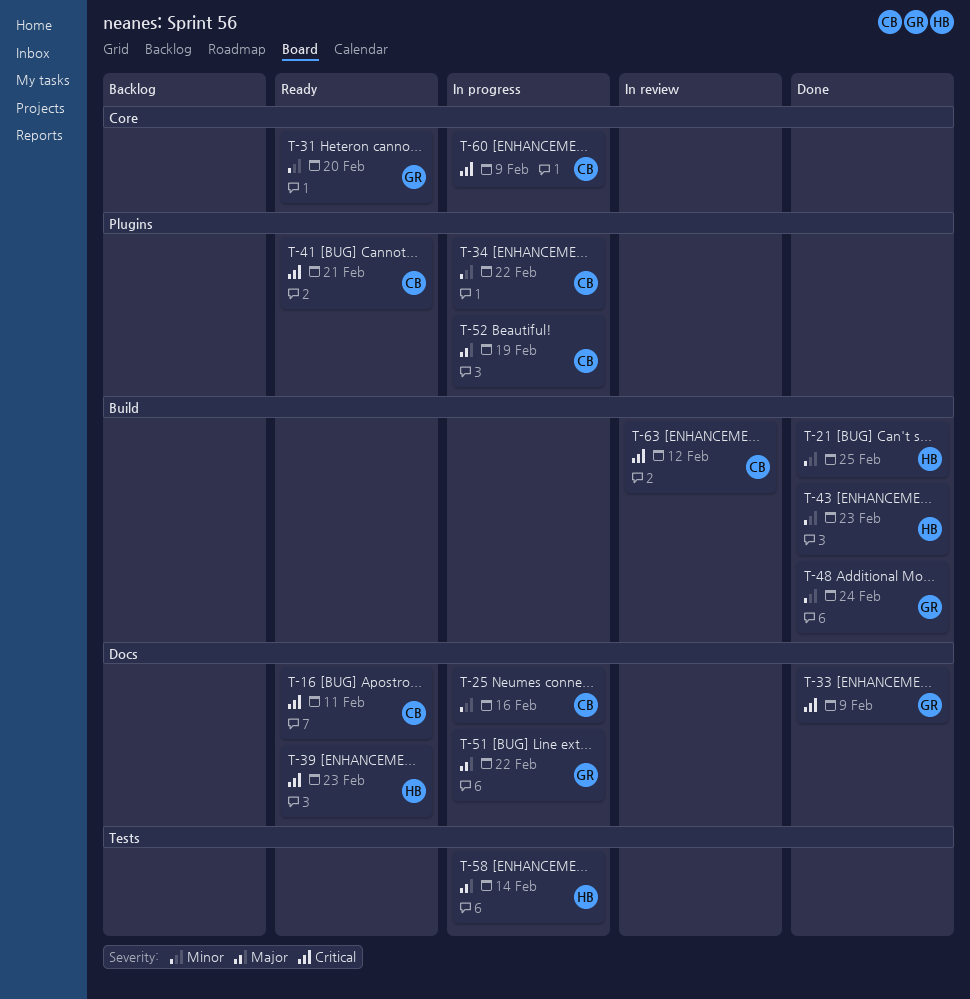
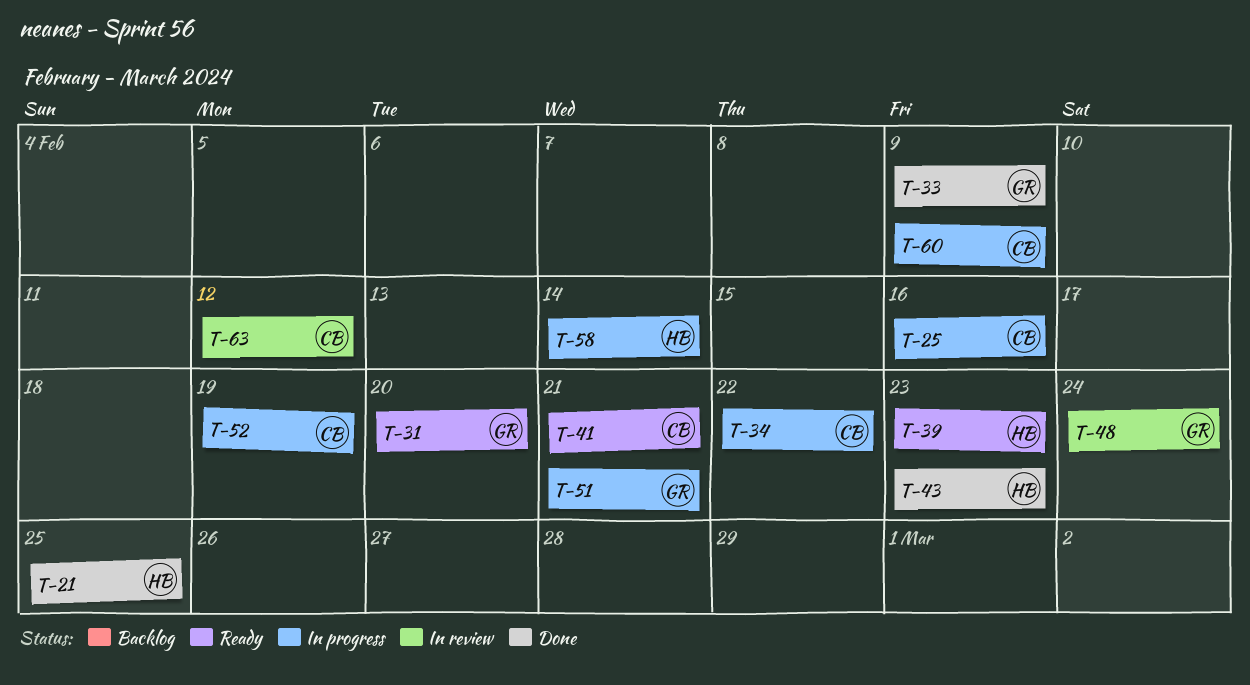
T-16: present -> none
T-48, status: Done -> In review
T-51, due: Feb 22 -> Feb 21

